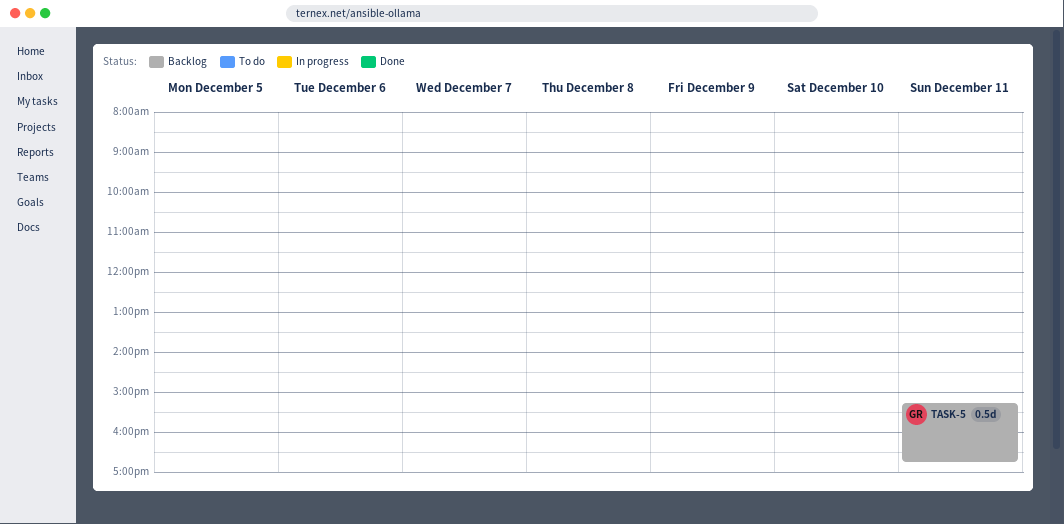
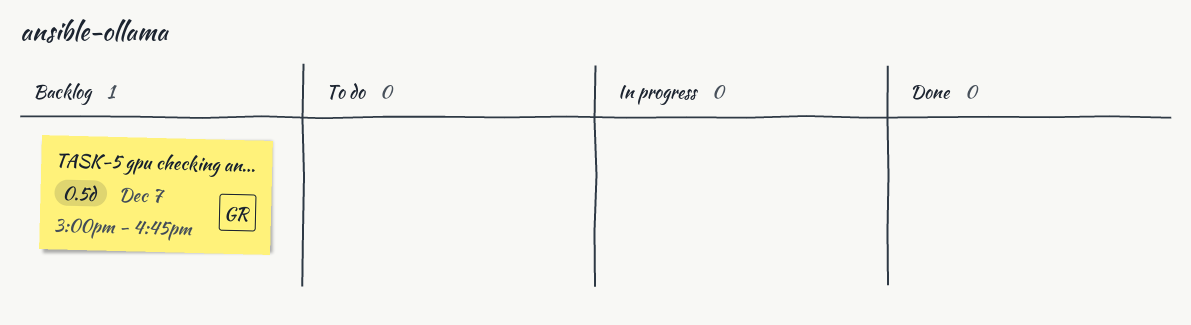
TASK-5, day: Dec 11 -> Dec 7
TASK-5, begins: 15:15 -> 15:00

